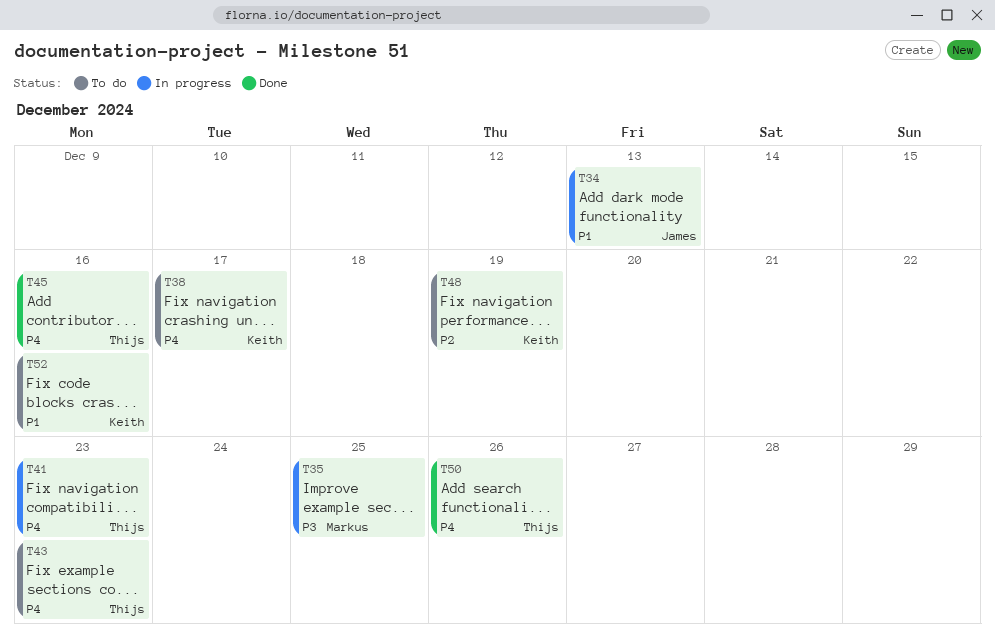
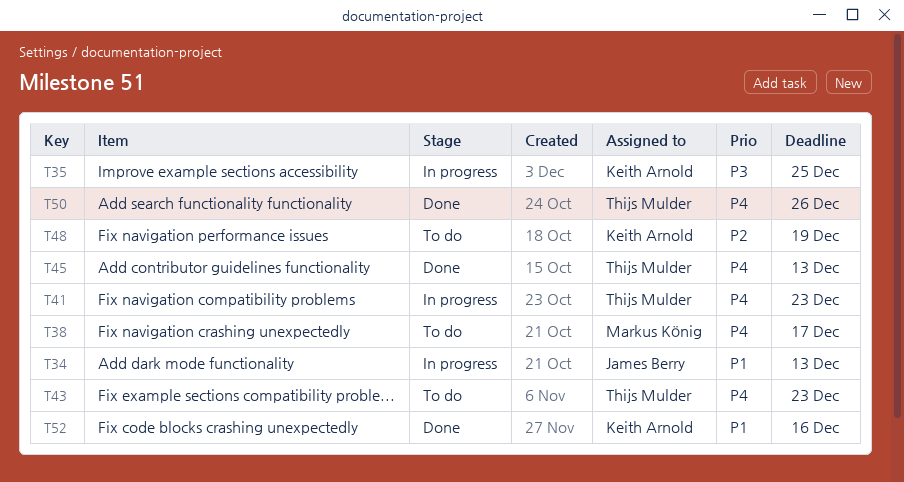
T35, owner: Markus König -> Keith Arnold
T38, owner: Keith Arnold -> Markus König
T45, due: Dec 16 -> Dec 13
T52, status: To do -> Done

